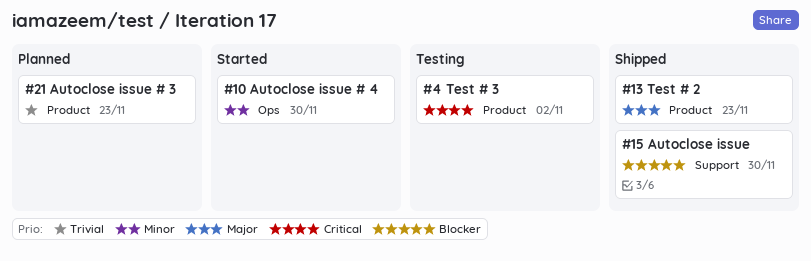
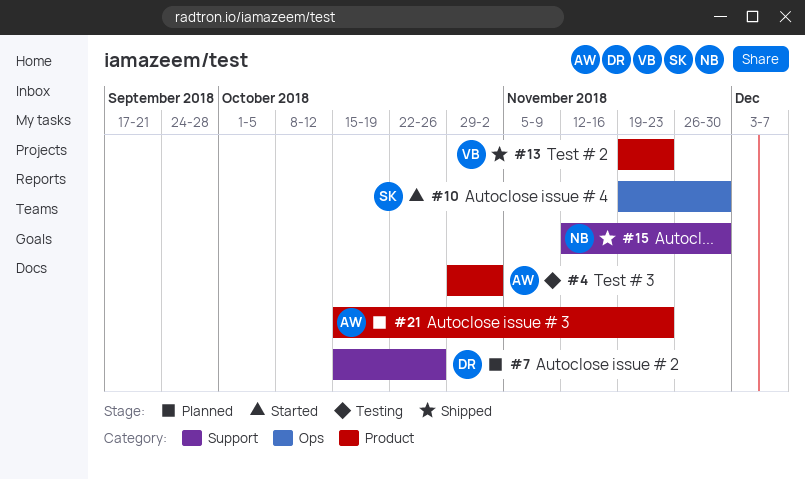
#7: none -> present

